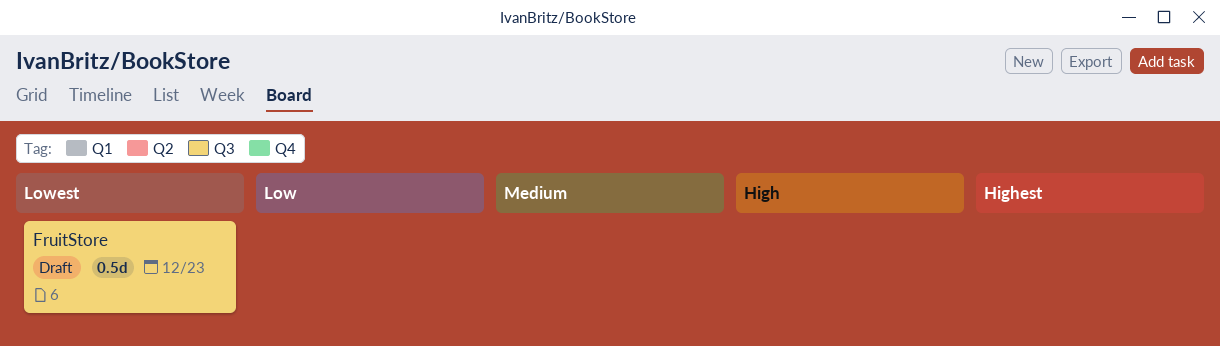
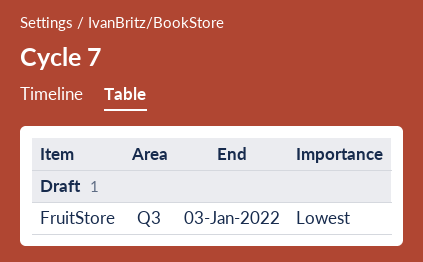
FruitStore, due: Dec 23 -> Jan 3

